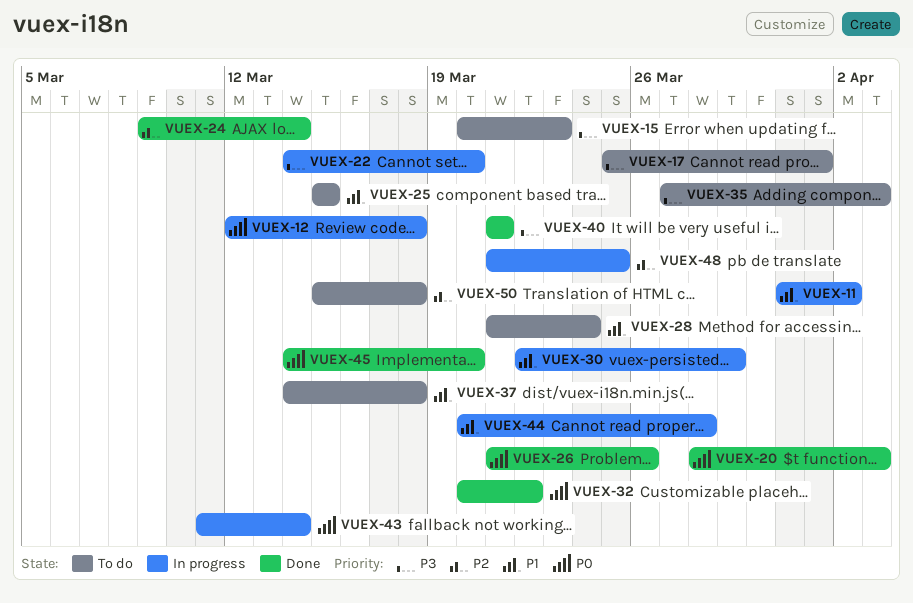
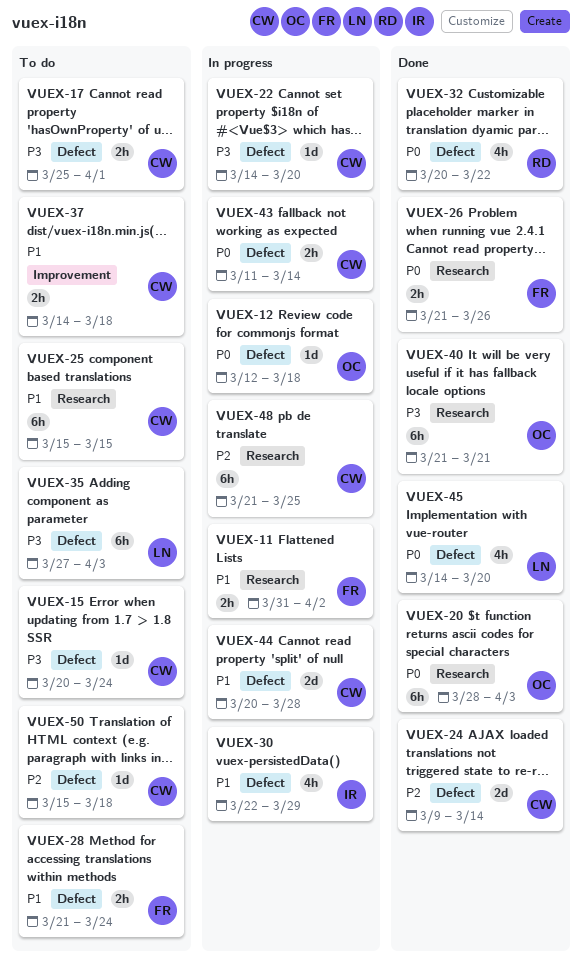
VUEX-15, due: Mar 23 -> Mar 24

